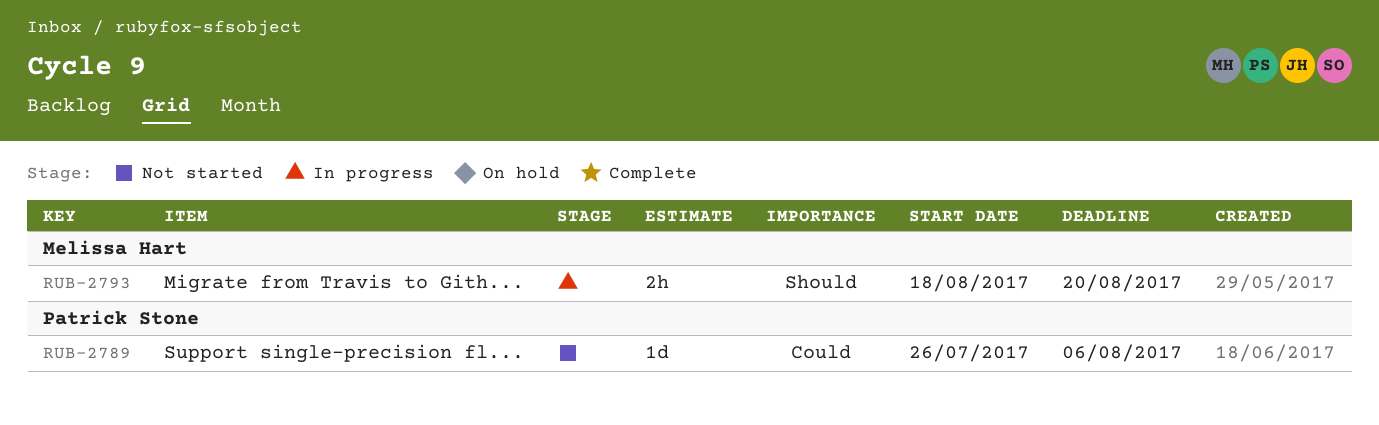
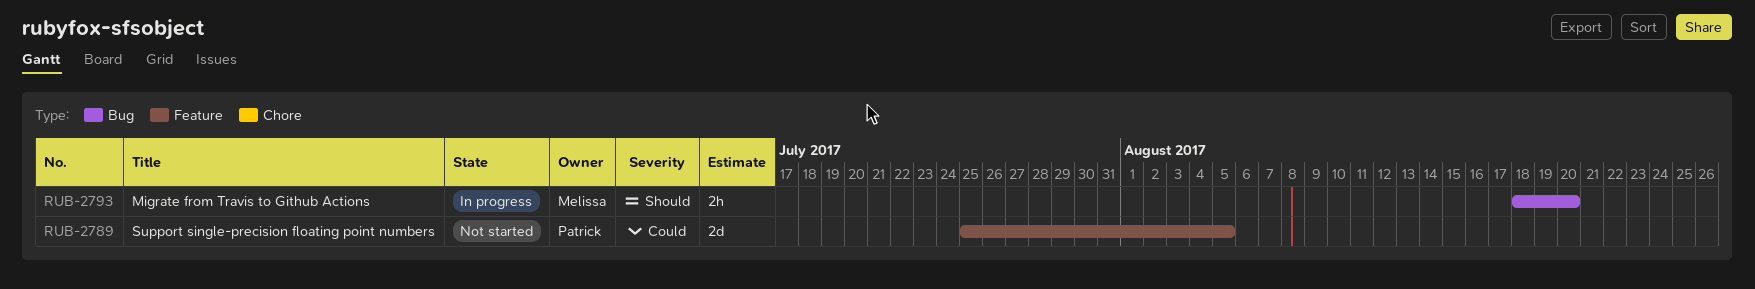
RUB-2789, estimate: 1d -> 2d
RUB-2789, start: Jul 26 -> Jul 25
RUB-2789, due: Aug 6 -> Aug 5

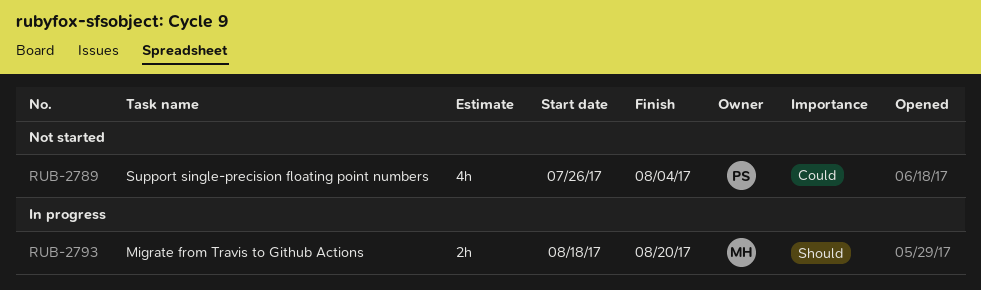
RUB-2789, estimate: 2d -> 4h
RUB-2789, start: Jul 25 -> Jul 26
RUB-2789, due: Aug 5 -> Aug 4

